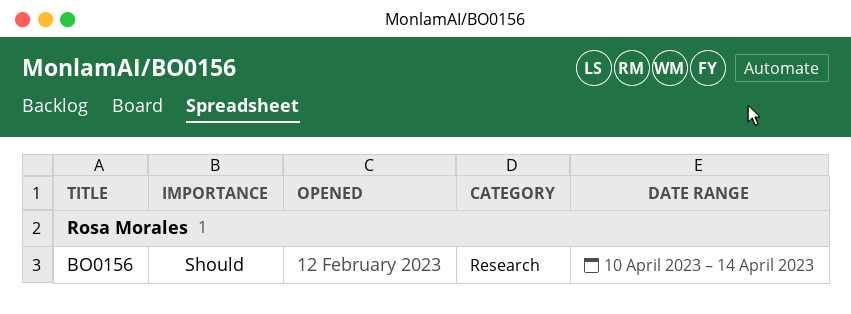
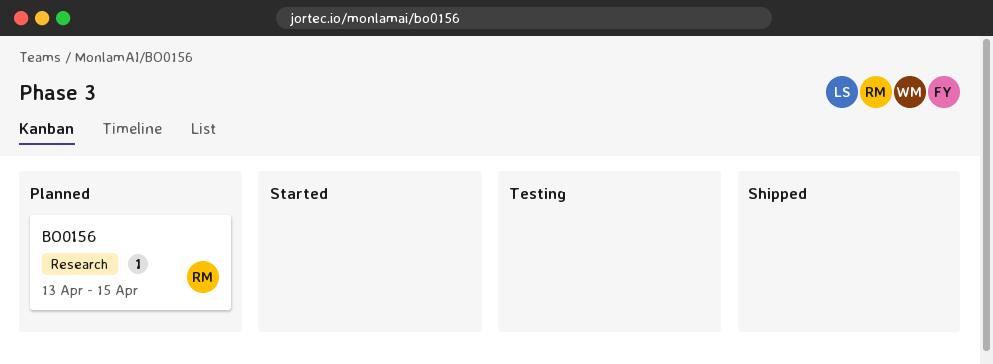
BO0156, start: Apr 10 -> Apr 13
BO0156, due: Apr 14 -> Apr 15

